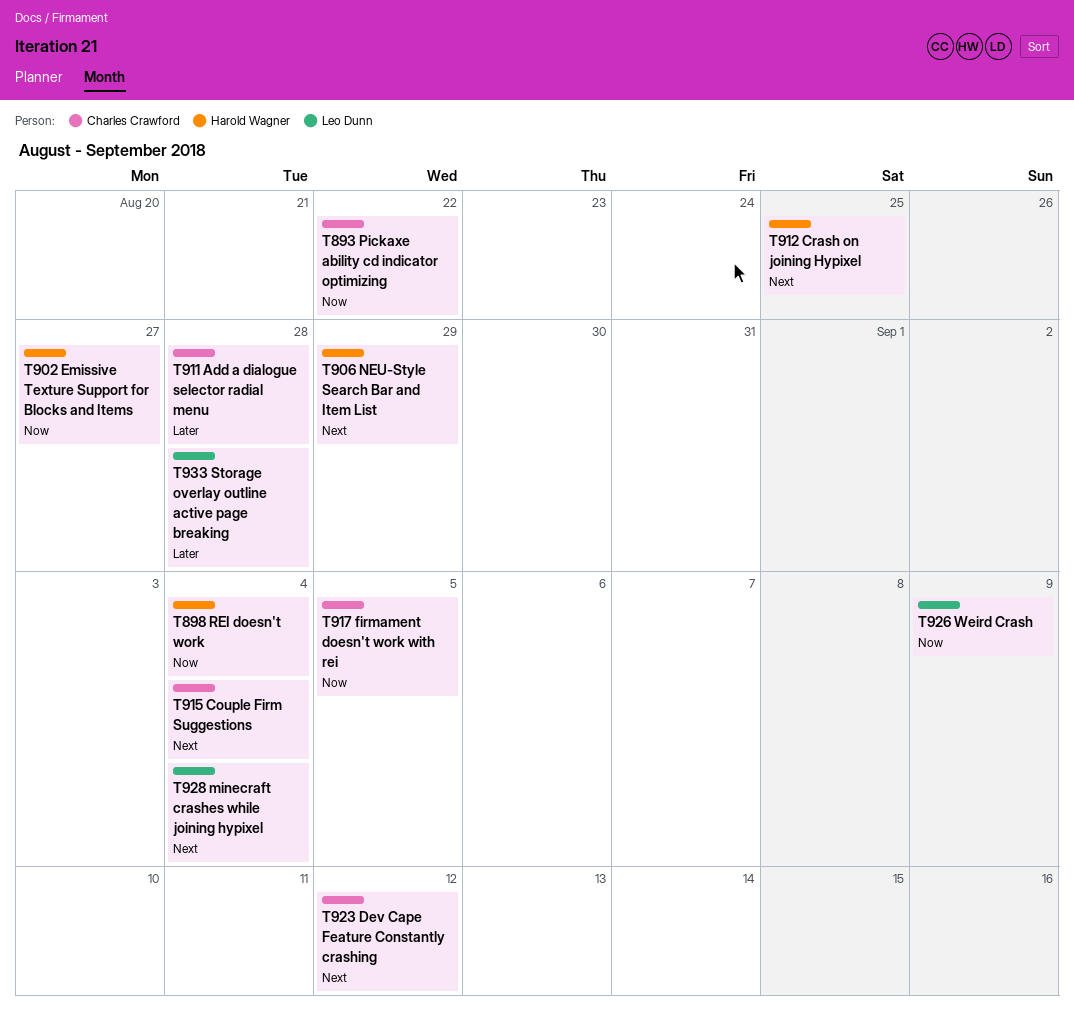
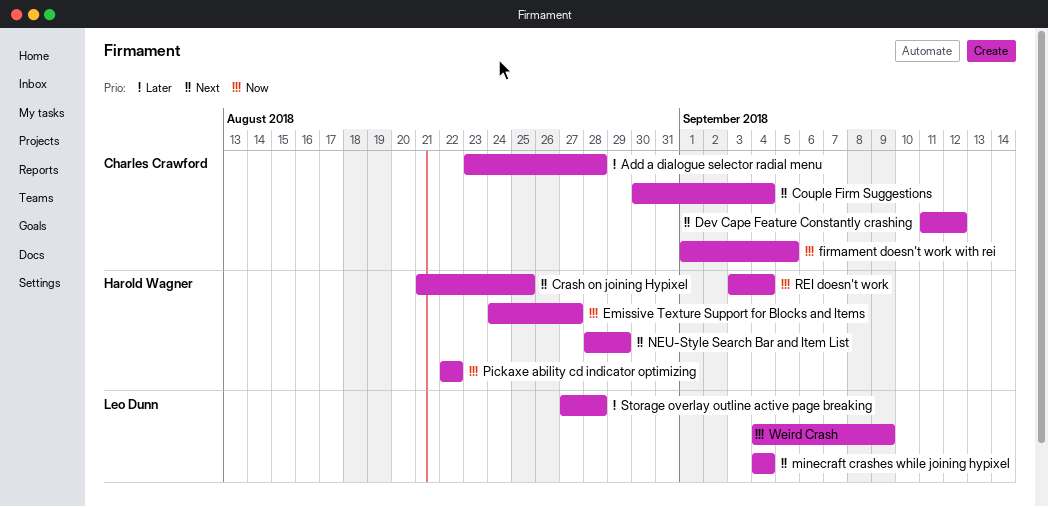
Pickaxe ability cd indicator optimizing, owner: Charles Crawford -> Harold Wagner

